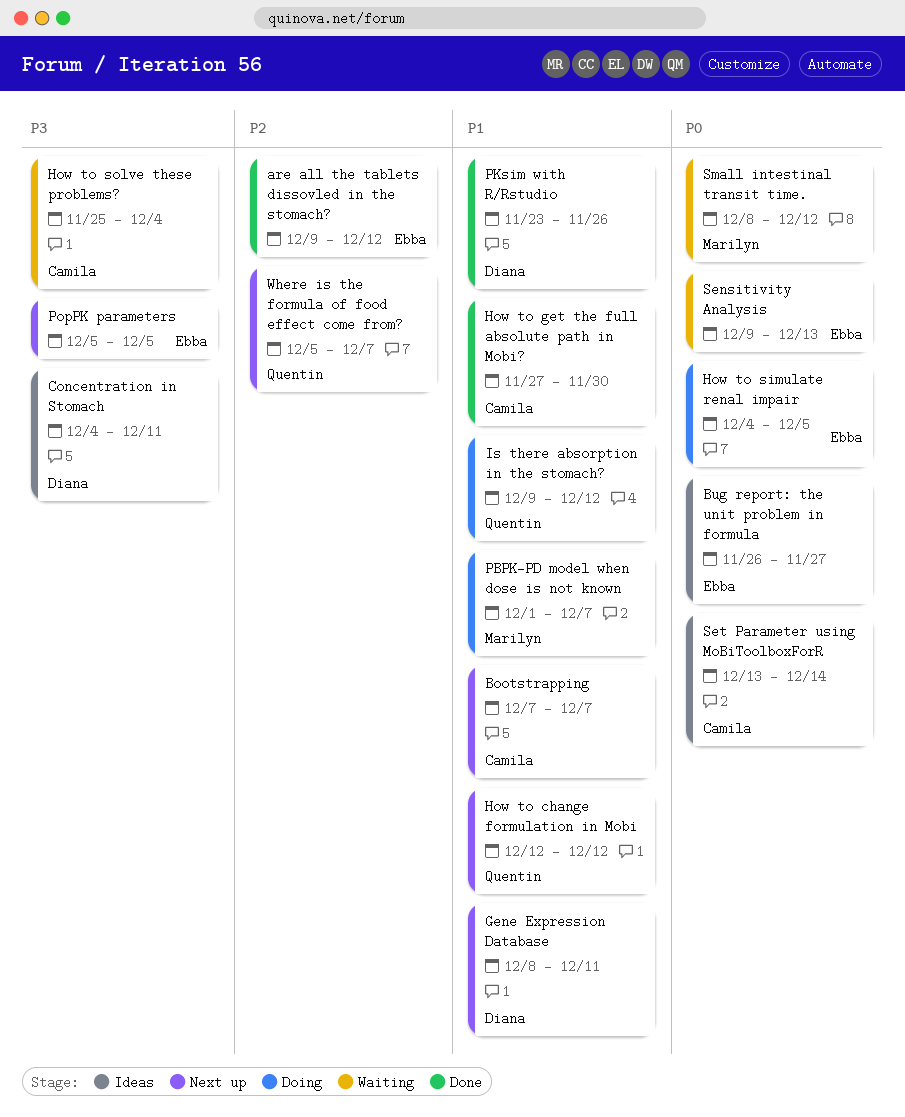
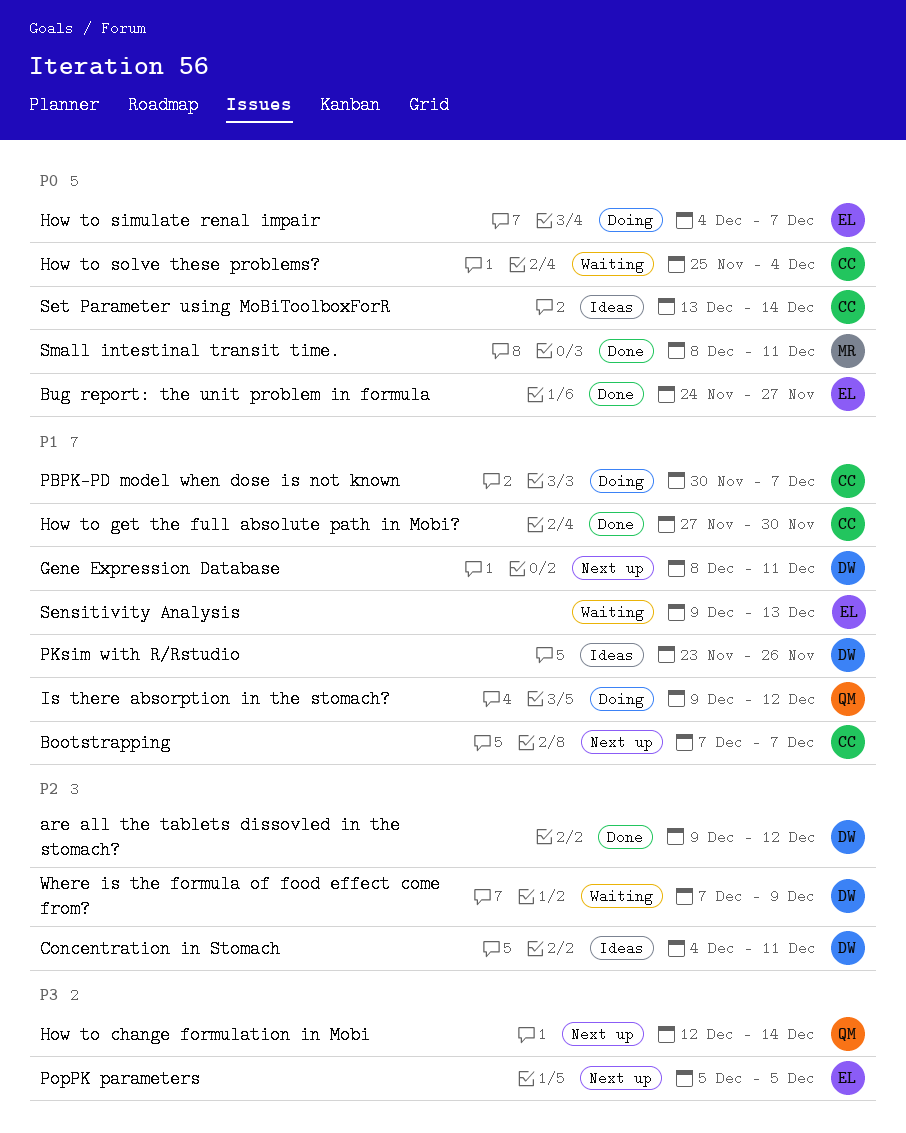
are all the tablets dissovled in the stomach?, owner: Ebba -> Diana
Bug report: the unit problem in formula, status: Ideas -> Done
Bug report: the unit problem in formula, start: Nov 26 -> Nov 24
Concentration in Stomach, priority: P3 -> P2
How to change formulation in Mobi, priority: P1 -> P3
How to change formulation in Mobi, due: Dec 12 -> Dec 14
How to simulate renal impair, due: Dec 5 -> Dec 7
How to solve these problems?, priority: P3 -> P0
PBPK-PD model when dose is not known, owner: Marilyn -> Camila
PBPK-PD model when dose is not known, start: Dec 1 -> Nov 30
PKsim with R/Rstudio, status: Done -> Ideas
Sensitivity Analysis, priority: P0 -> P1
Small intestinal transit time., status: Waiting -> Done
Small intestinal transit time., due: Dec 12 -> Dec 11
Where is the formula of food effect come from?, status: Next up -> Waiting
Where is the formula of food effect come from?, owner: Quentin -> Diana
Where is the formula of food effect come from?, start: Dec 5 -> Dec 7
Where is the formula of food effect come from?, due: Dec 7 -> Dec 9

